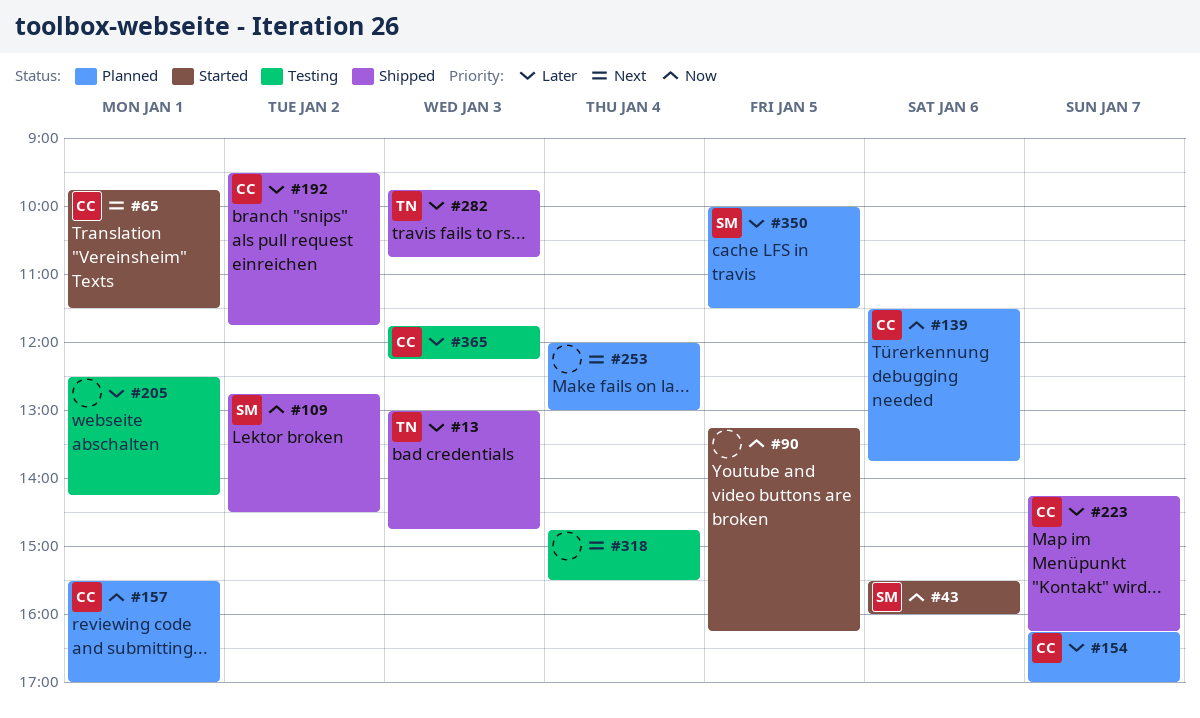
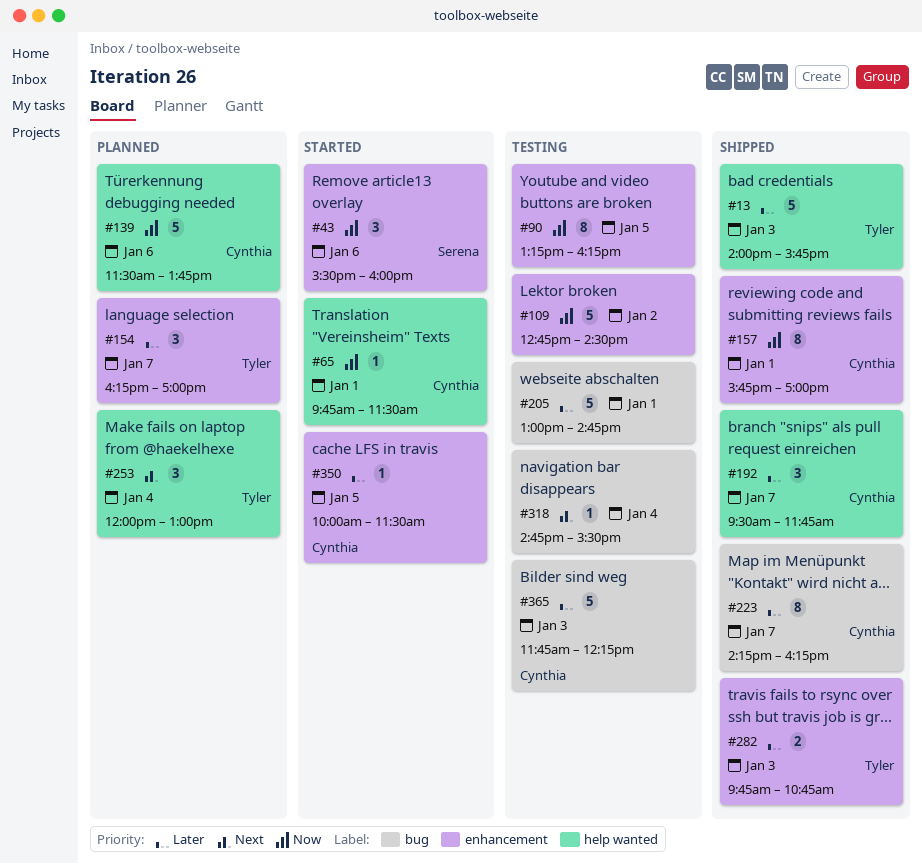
#13, begins: 13:00 -> 14:00
#13, ends: 14:45 -> 15:45
#65, priority: Next -> Now
#90, status: Started -> Testing
#109, status: Shipped -> Testing
#109, owner: Serena -> none
#154, owner: Cynthia -> Tyler
#157, status: Planned -> Shipped
#157, begins: 15:30 -> 15:45
#192, day: Jan 2 -> Jan 7
#205, begins: 12:30 -> 13:00
#205, ends: 14:15 -> 14:45
#253, owner: none -> Tyler
#350, status: Planned -> Started
#350, owner: Serena -> Cynthia

